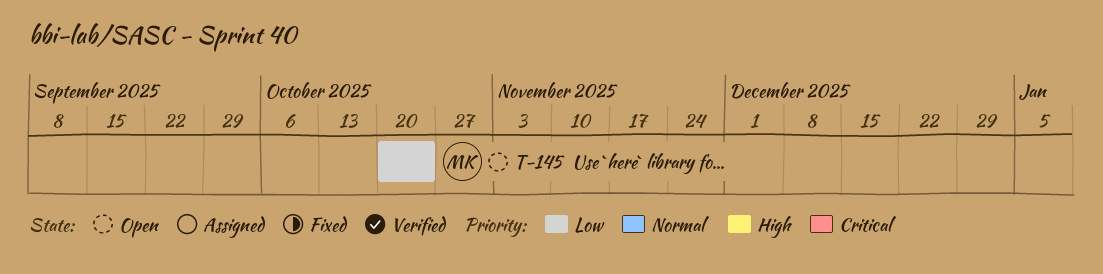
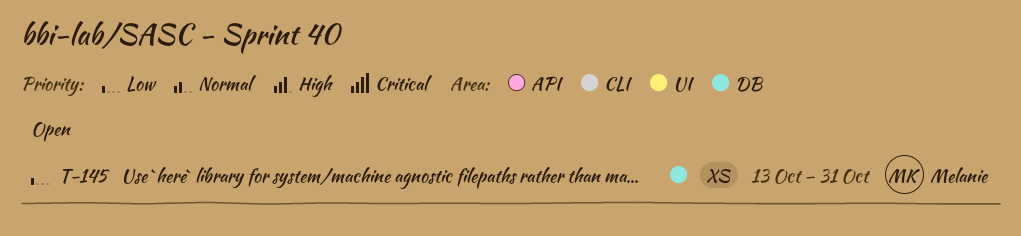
T-145, start: Oct 20 -> Oct 13
T-145, due: Oct 24 -> Oct 31

